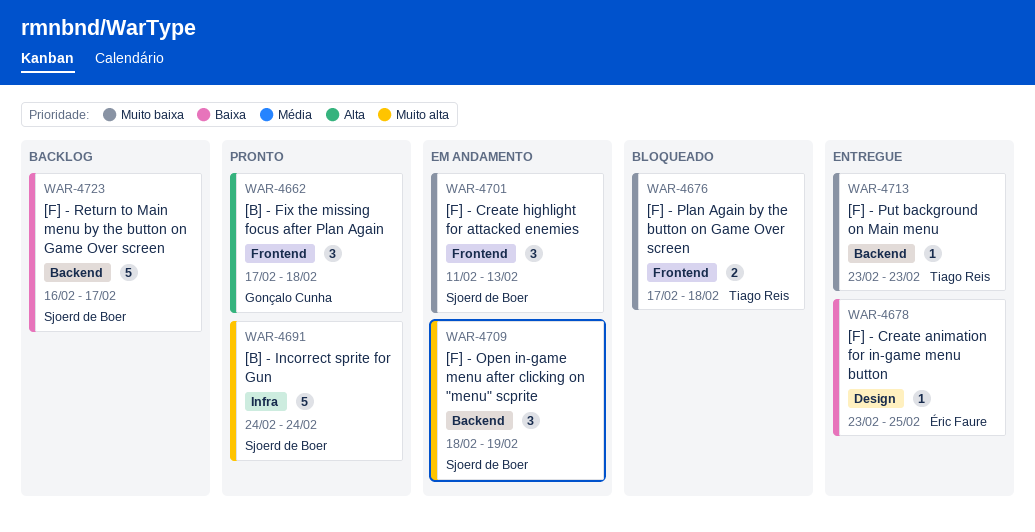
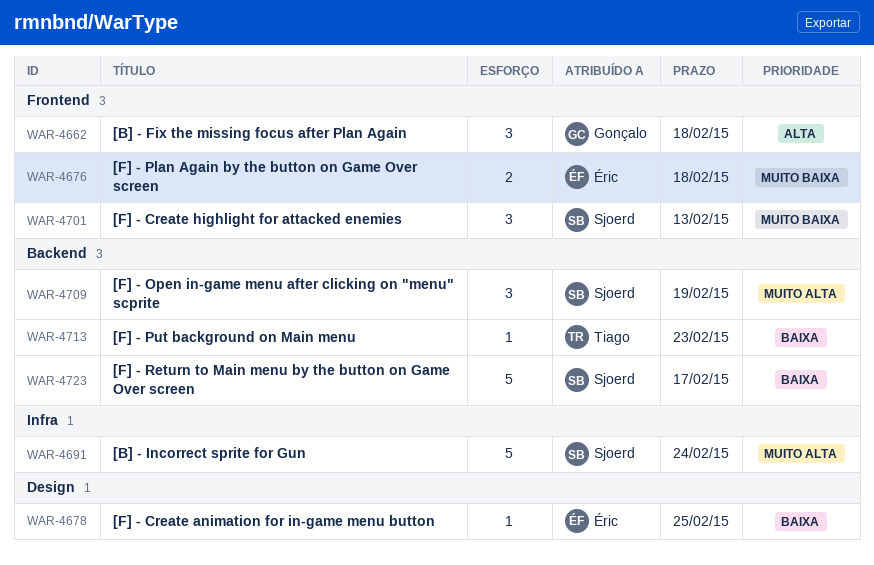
WAR-4676, owner: Tiago Reis -> Éric Faure
WAR-4713, priority: Muito baixa -> Baixa

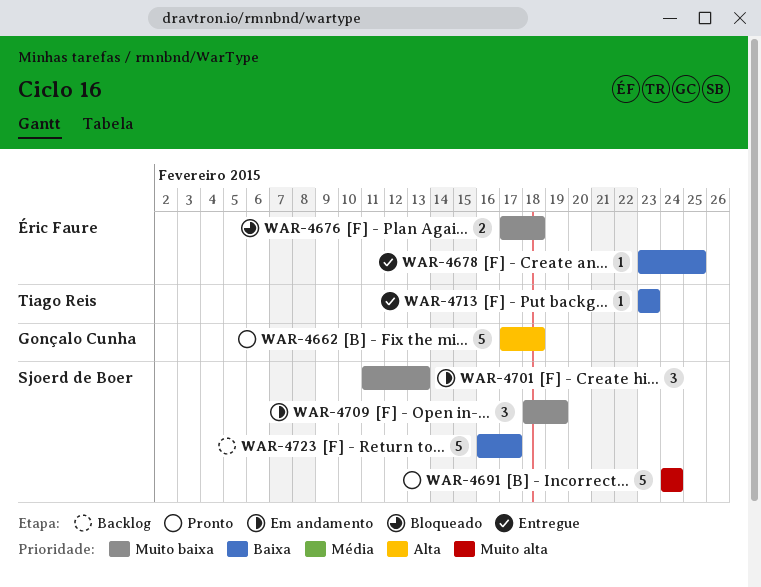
WAR-4662, estimate: 3 -> 5
WAR-4709, priority: Muito alta -> Muito baixa

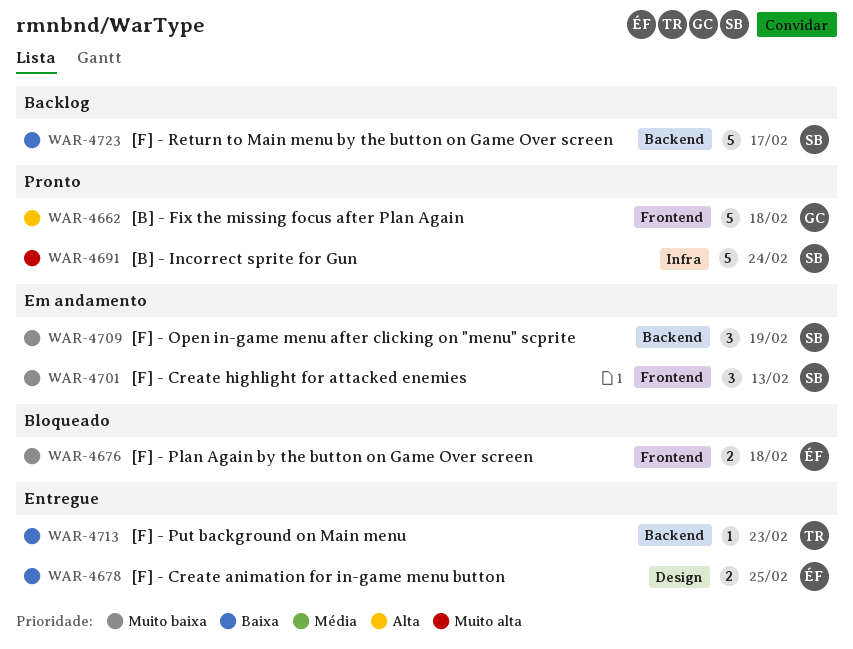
WAR-4678, estimate: 1 -> 2

